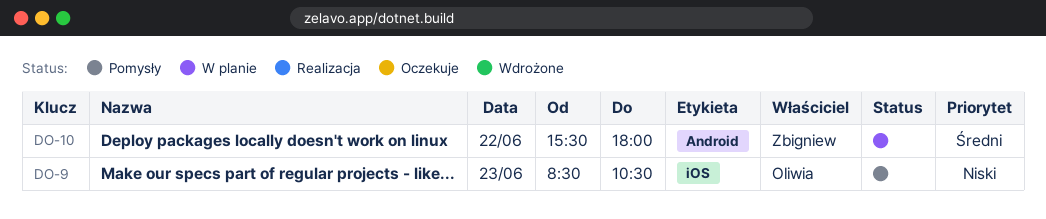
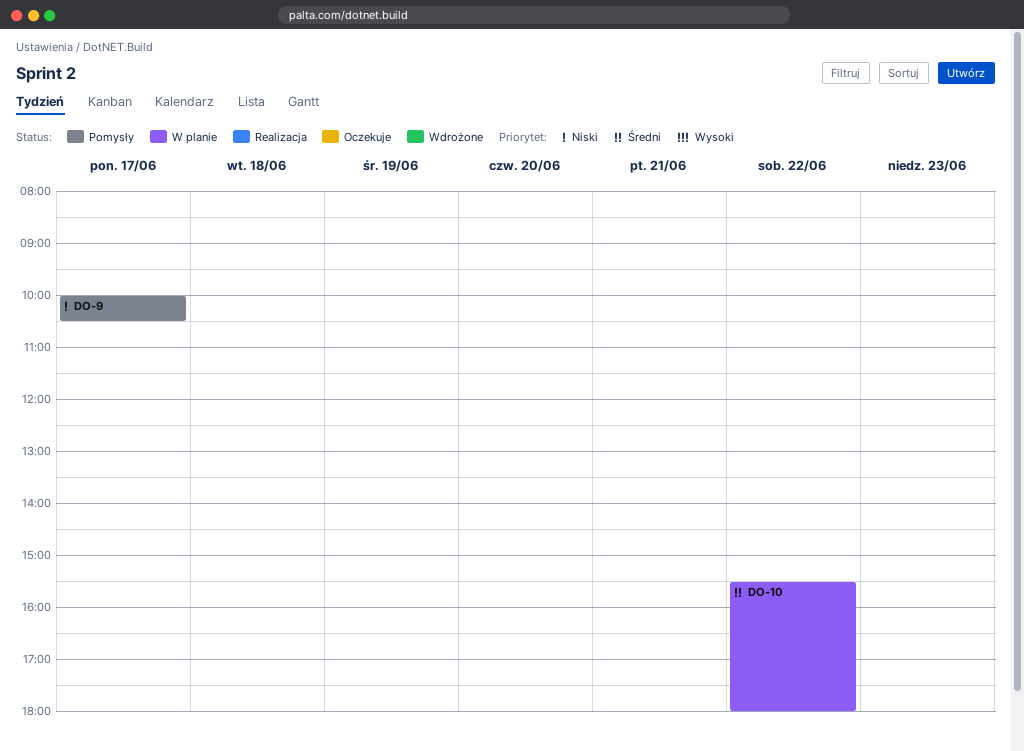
DO-9, day: Jun 23 -> Jun 17
DO-9, begins: 08:30 -> 10:00

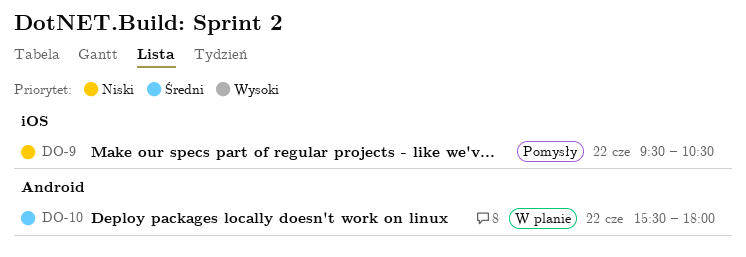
DO-9, day: Jun 17 -> Jun 22
DO-9, begins: 10:00 -> 09:30

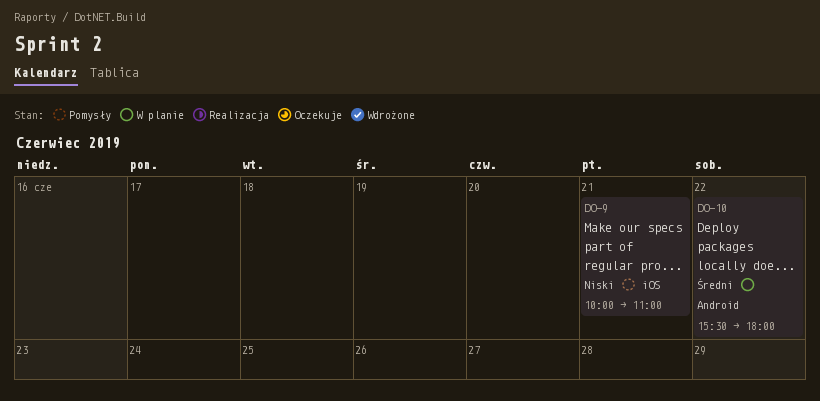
DO-9, day: Jun 22 -> Jun 21
DO-9, begins: 09:30 -> 10:00
DO-9, ends: 10:30 -> 11:00

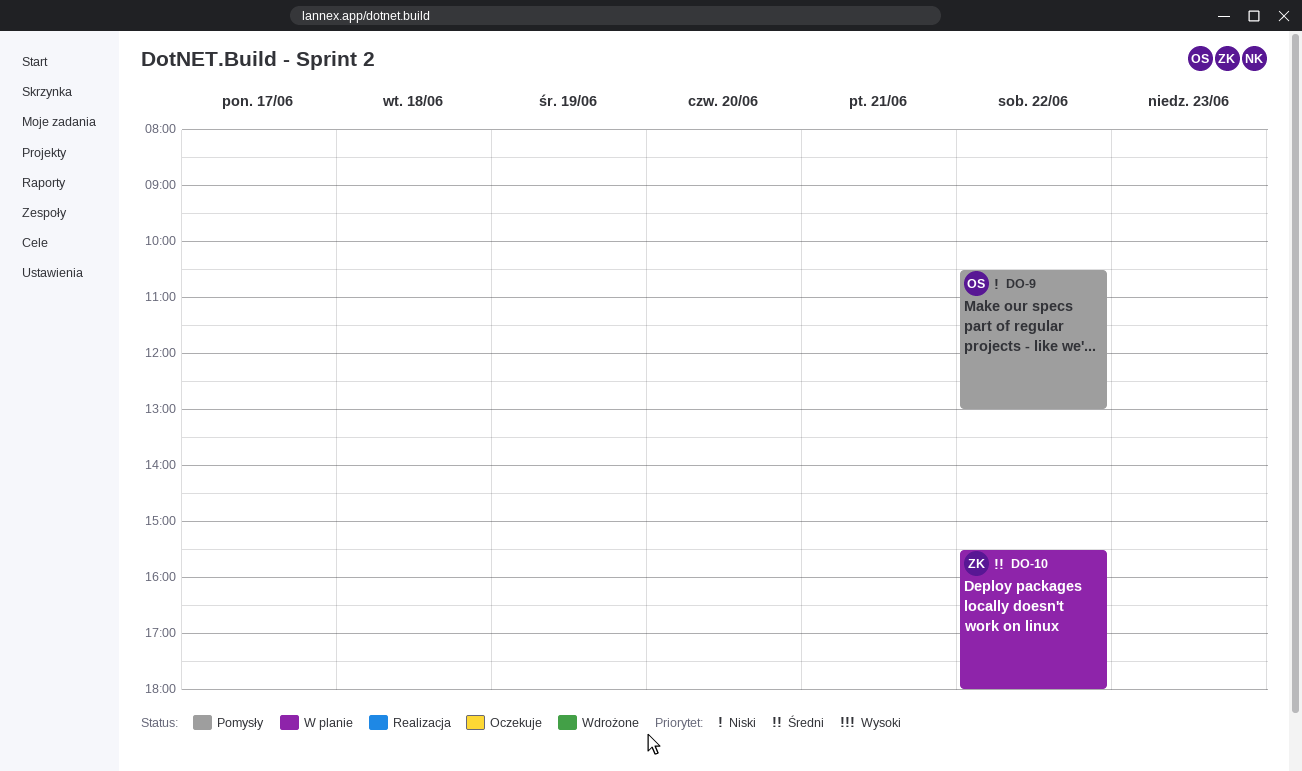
DO-9, day: Jun 21 -> Jun 22
DO-9, begins: 10:00 -> 10:30
DO-9, ends: 11:00 -> 13:00

